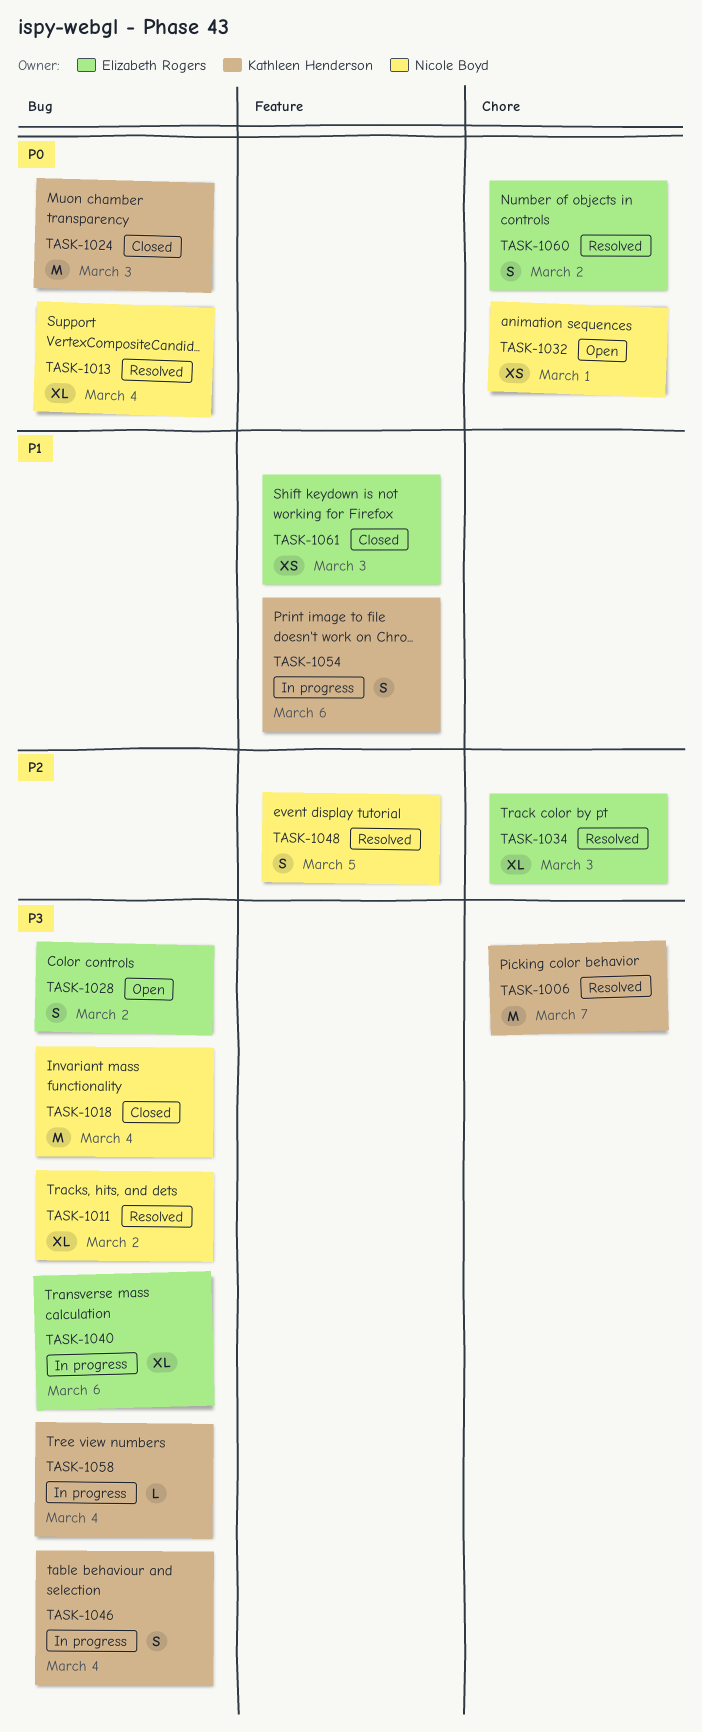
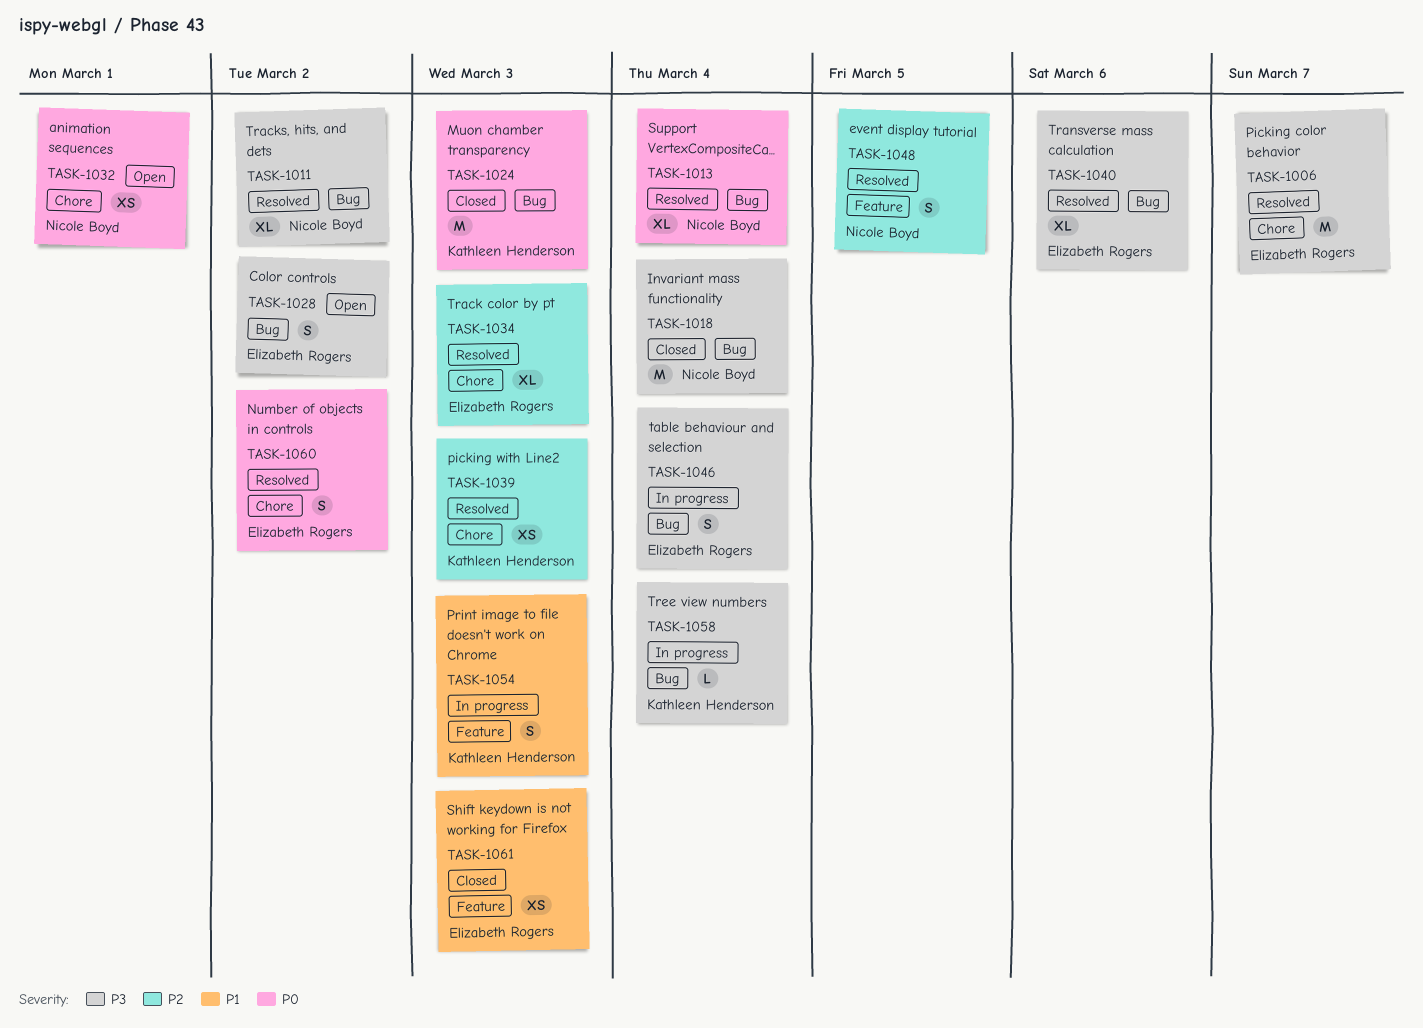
TASK-1006, owner: Kathleen Henderson -> Elizabeth Rogers
TASK-1039: none -> present
TASK-1040, status: In progress -> Resolved
TASK-1046, owner: Kathleen Henderson -> Elizabeth Rogers
TASK-1054, due: Mar 6 -> Mar 3

